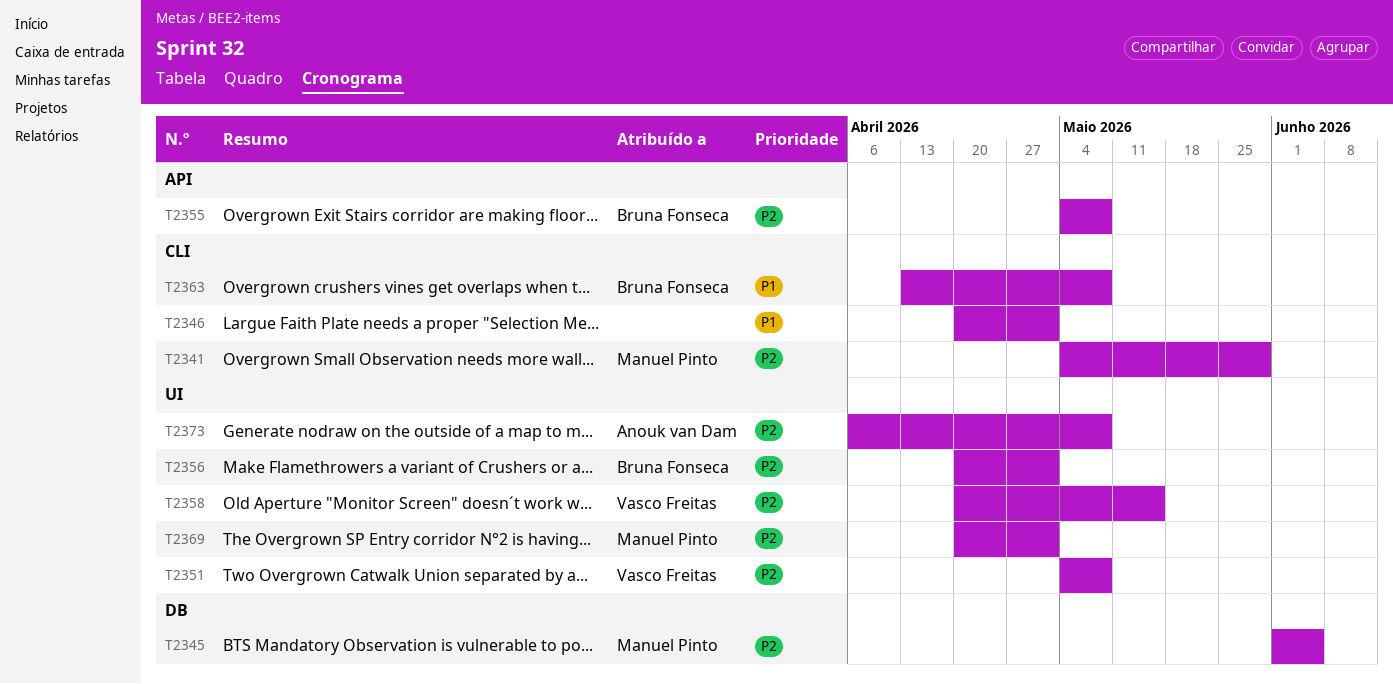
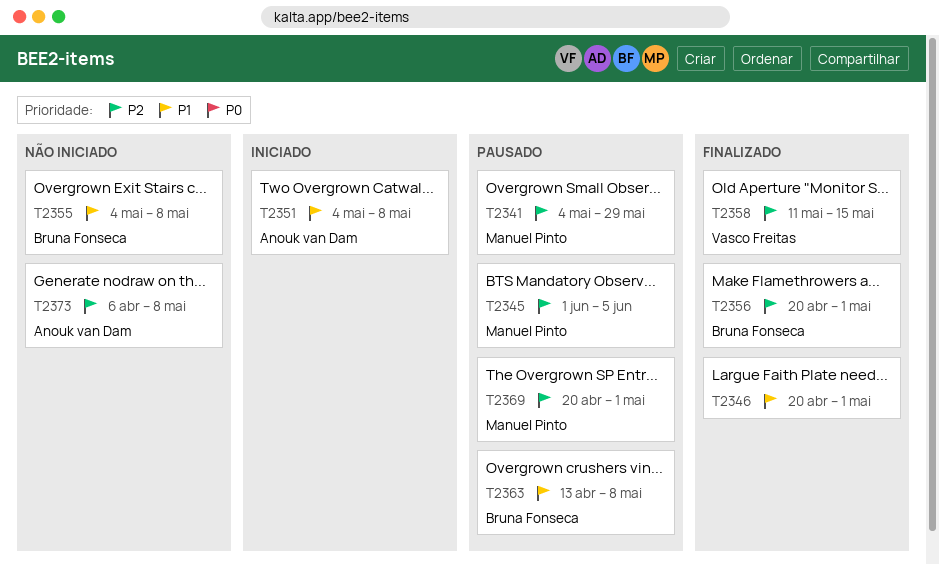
T2351, owner: Vasco Freitas -> Anouk van Dam
T2351, priority: P2 -> P1
T2355, priority: P2 -> P1
T2358, start: Apr 20 -> May 11

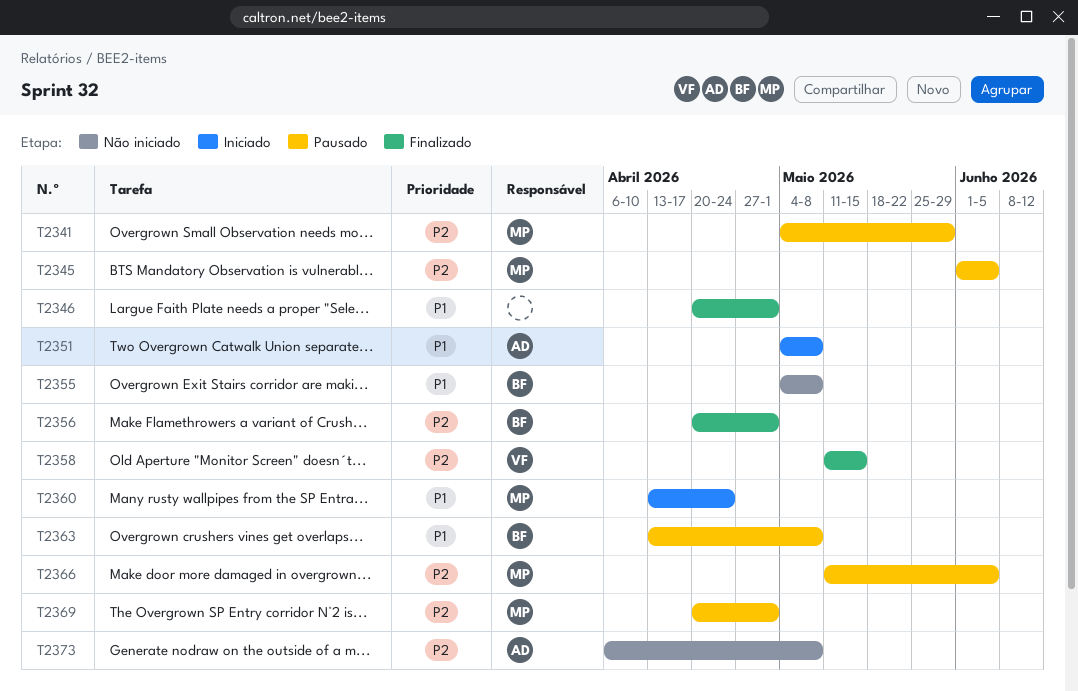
T2360: none -> present
T2366: none -> present

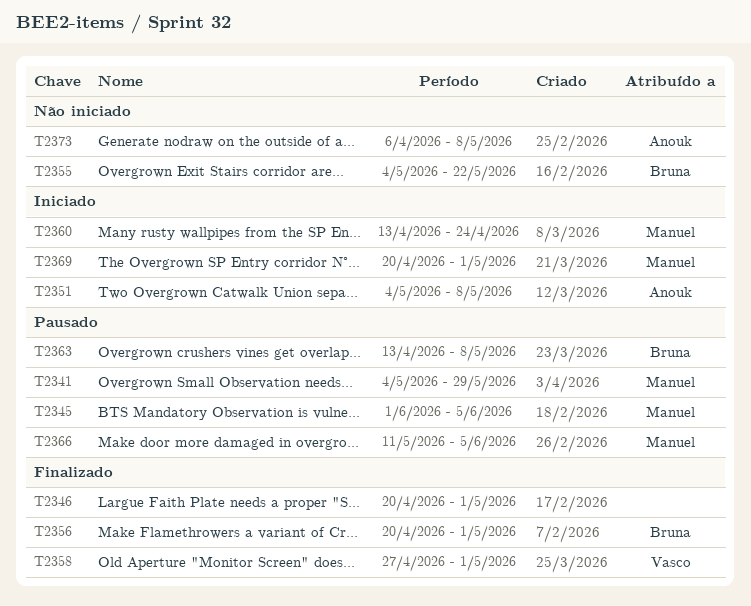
T2355, due: May 8 -> May 22
T2358, start: May 11 -> Apr 27
T2358, due: May 15 -> May 1
T2369, status: Pausado -> Iniciado

